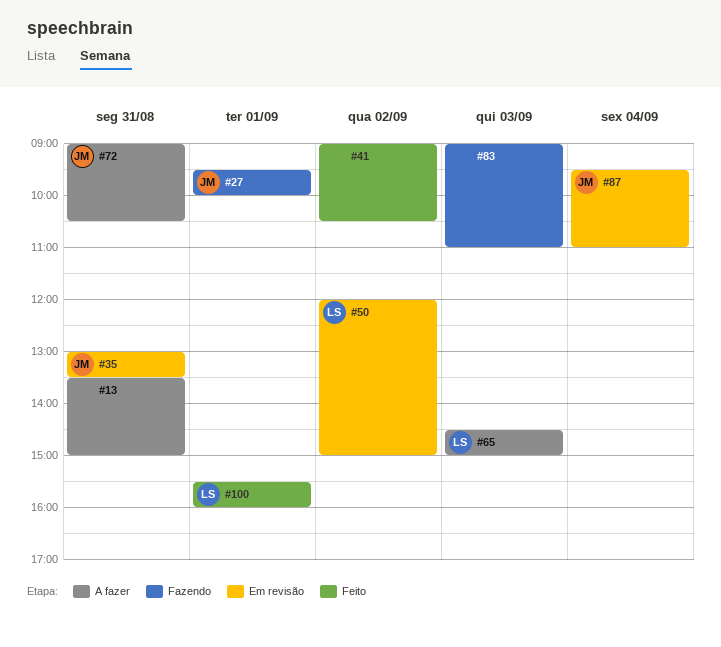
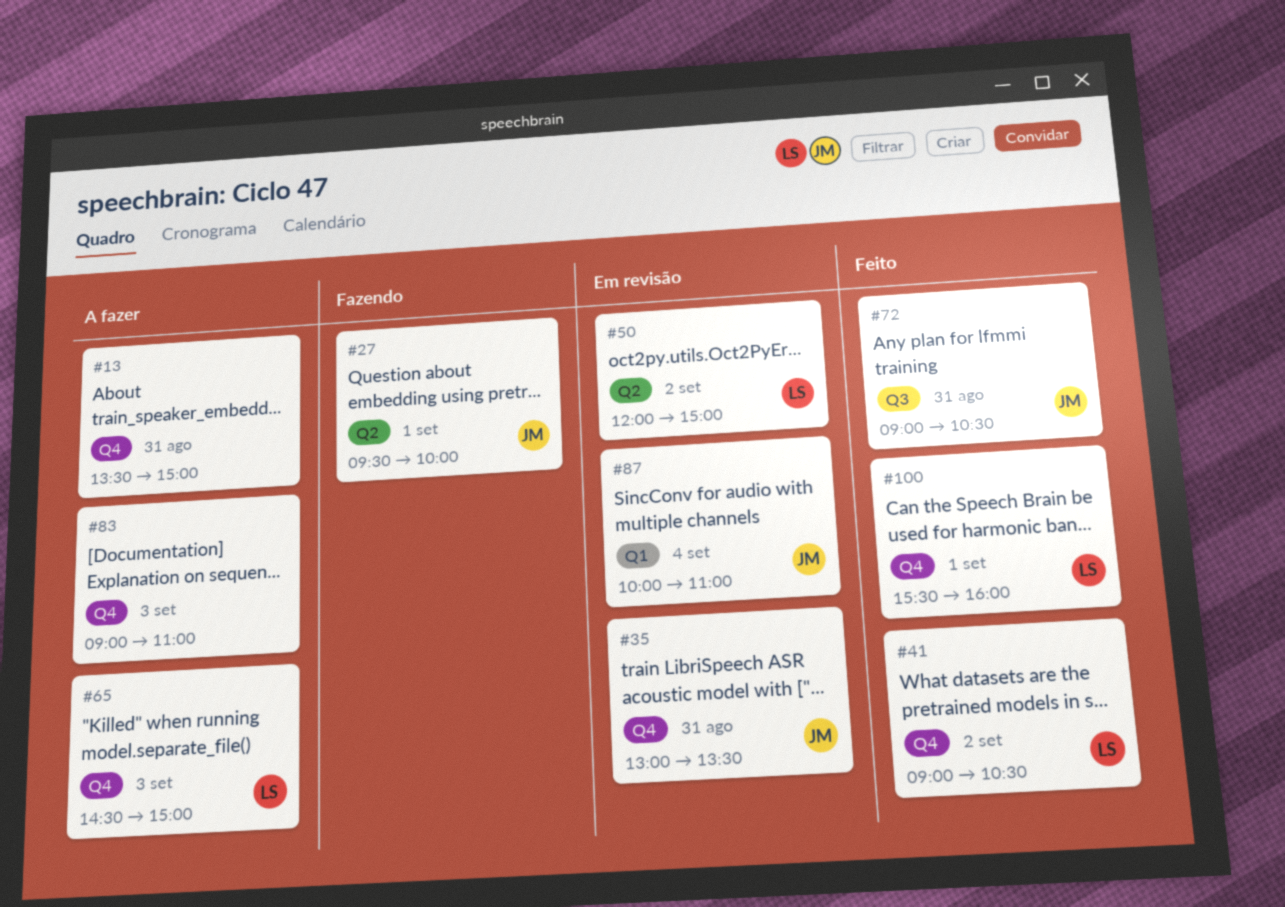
#41, owner: none -> LS
#72, status: A fazer -> Feito
#83, status: Fazendo -> A fazer
#87, begins: 09:30 -> 10:00

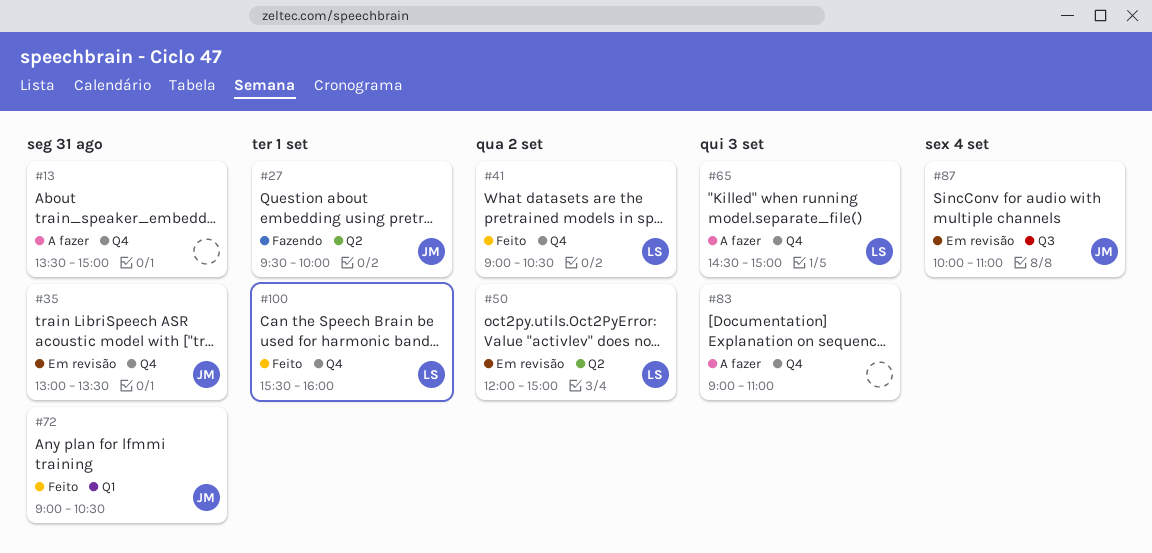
#72, label: Q3 -> Q1
#87, label: Q1 -> Q3

